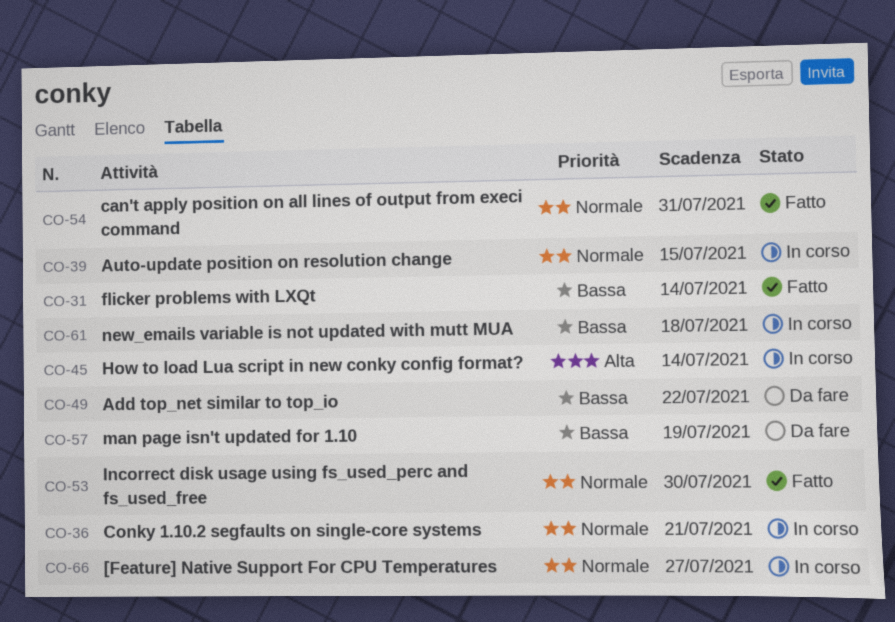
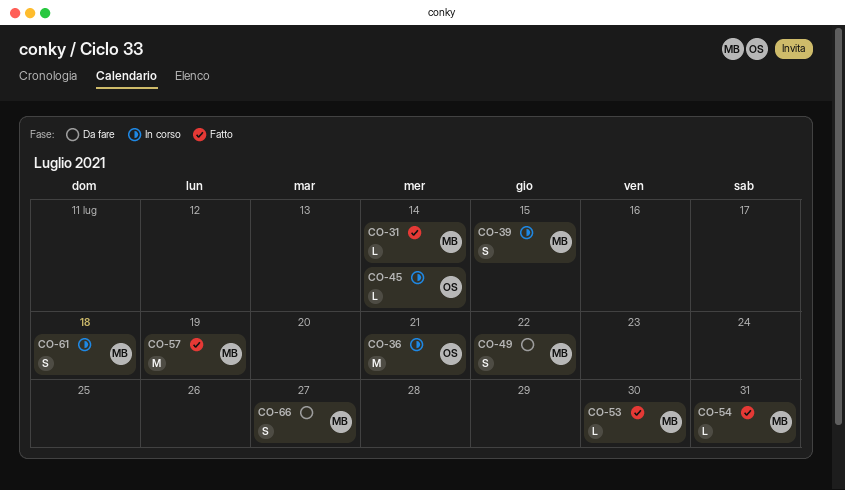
CO-57, status: Da fare -> Fatto
CO-66, status: In corso -> Da fare

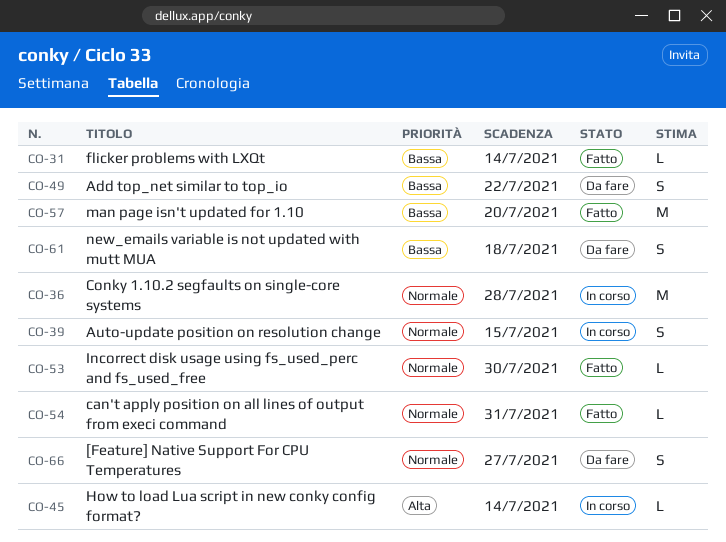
CO-36, due: Jul 21 -> Jul 28
CO-57, due: Jul 19 -> Jul 20
CO-61, status: In corso -> Da fare

